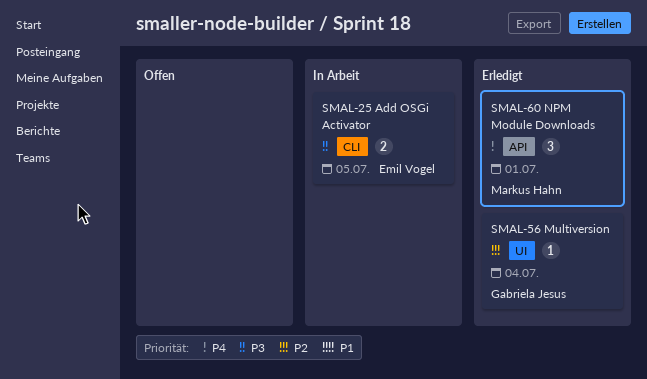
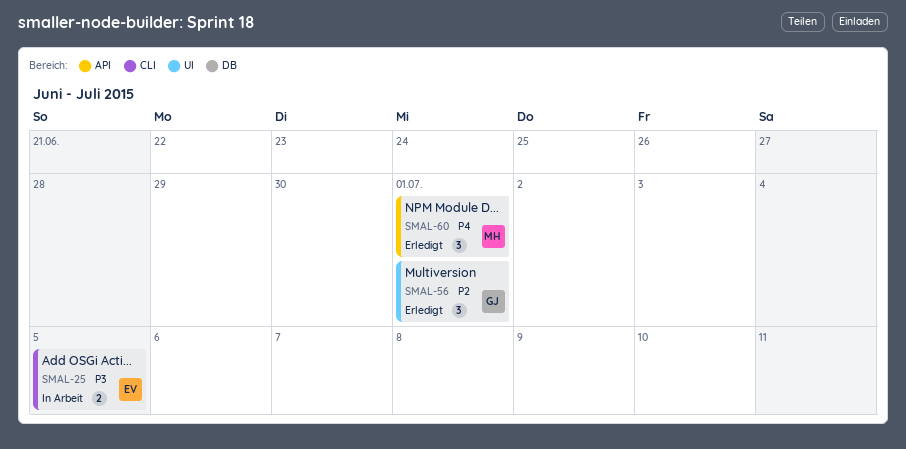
SMAL-56, estimate: 1 -> 3
SMAL-56, due: Jul 4 -> Jul 1

